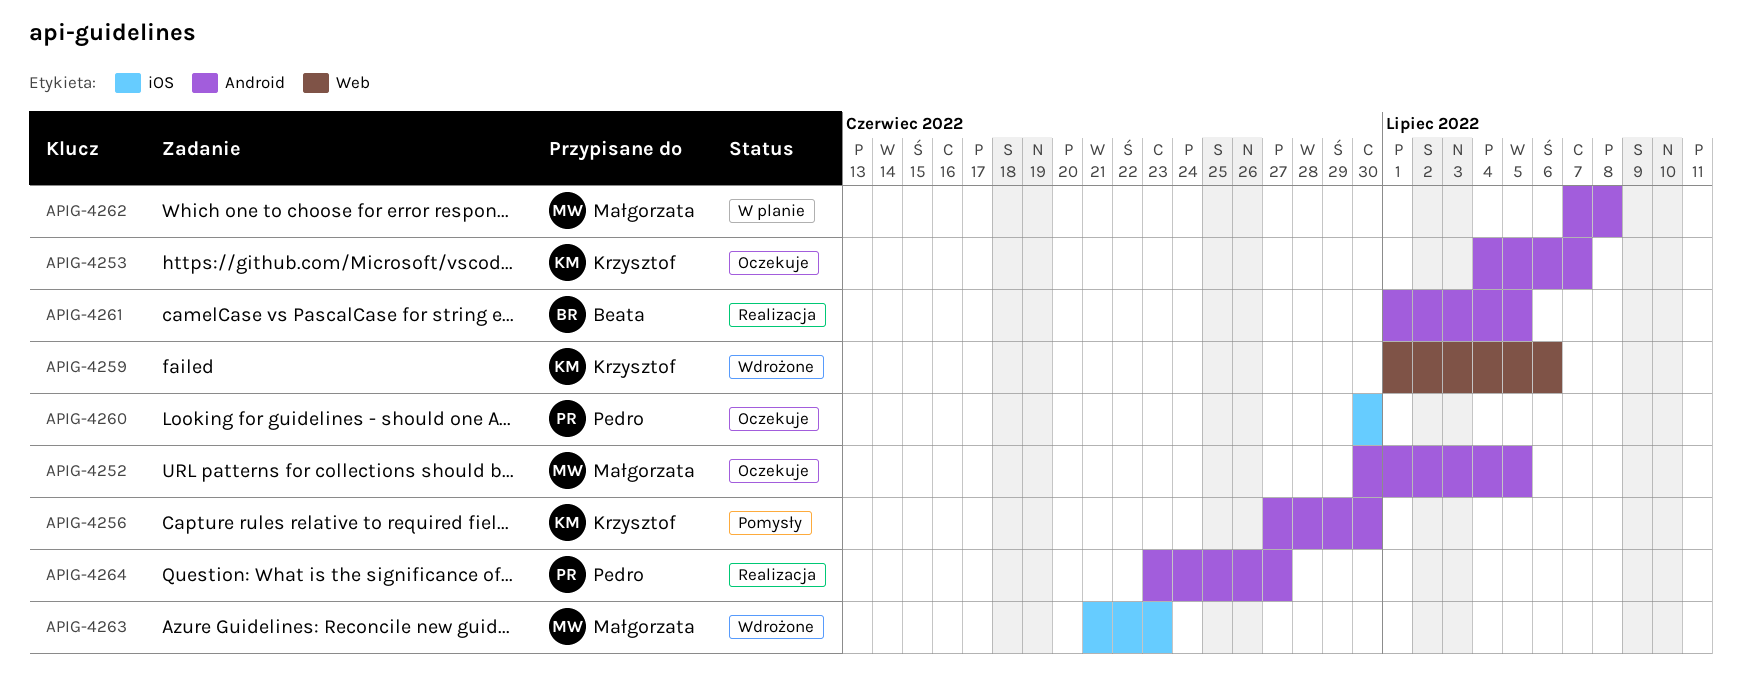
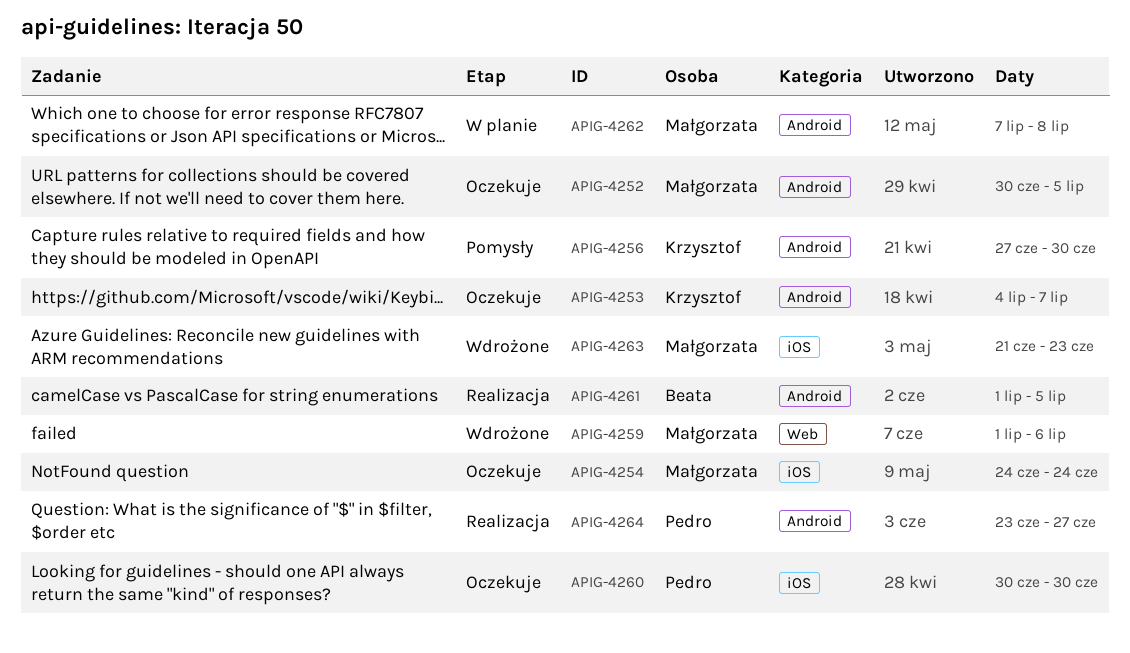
APIG-4254: none -> present
APIG-4259, owner: Krzysztof -> Małgorzata

